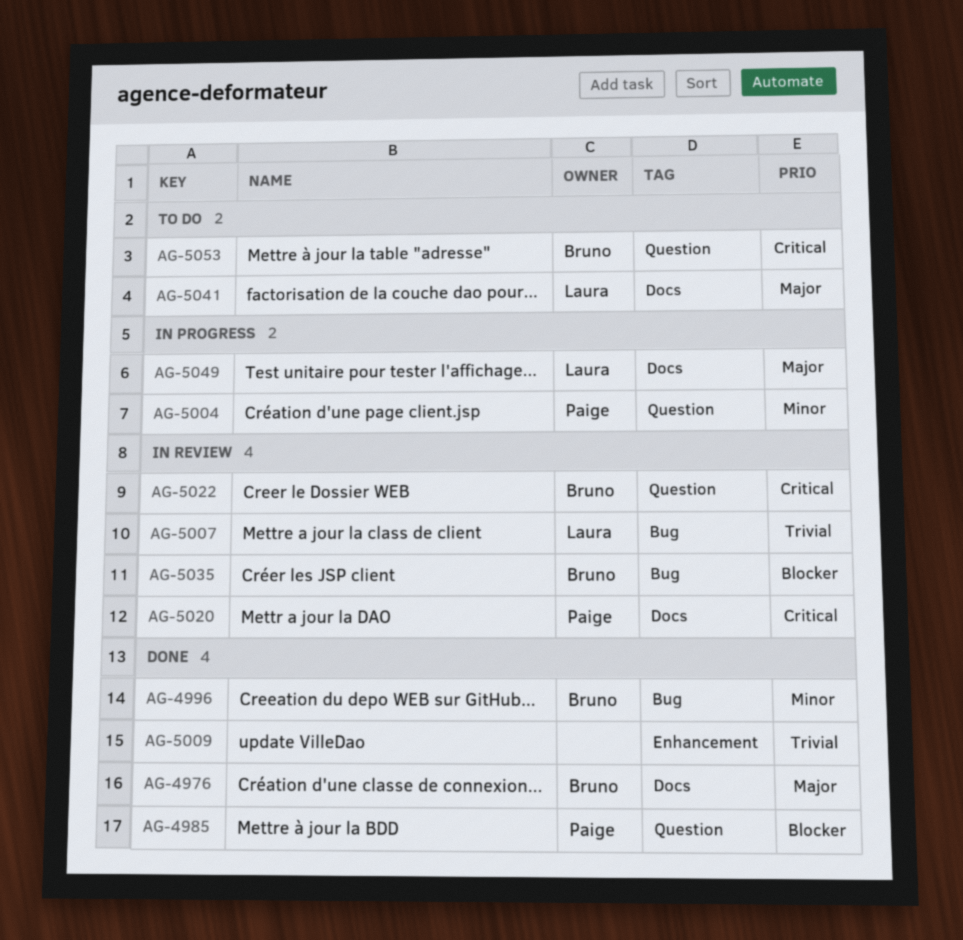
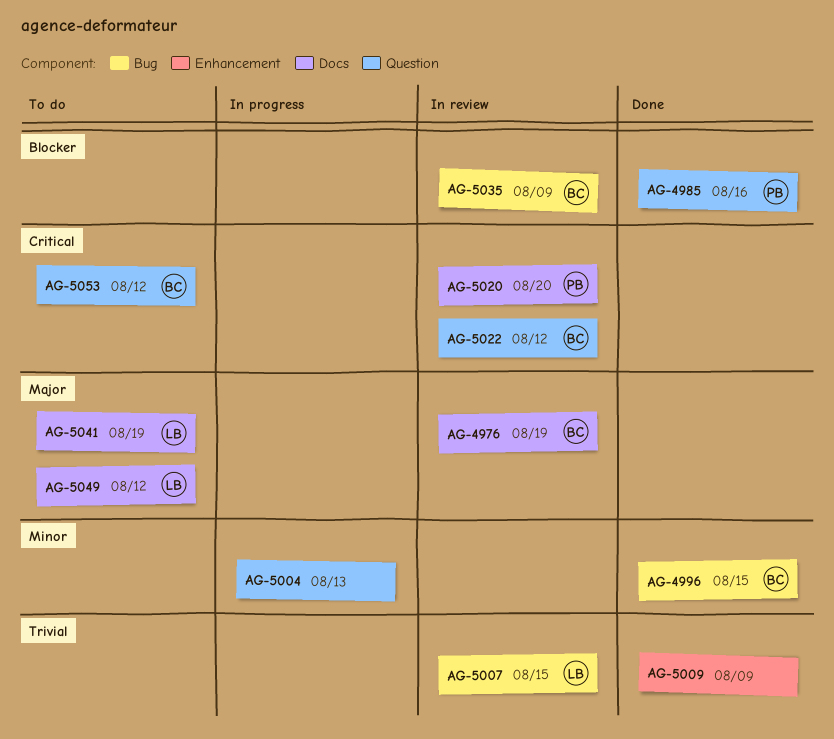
AG-4976, status: Done -> In review
AG-5004, owner: Paige -> none
AG-5049, status: In progress -> To do

